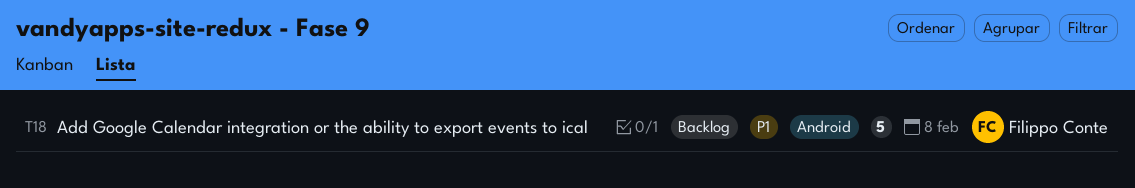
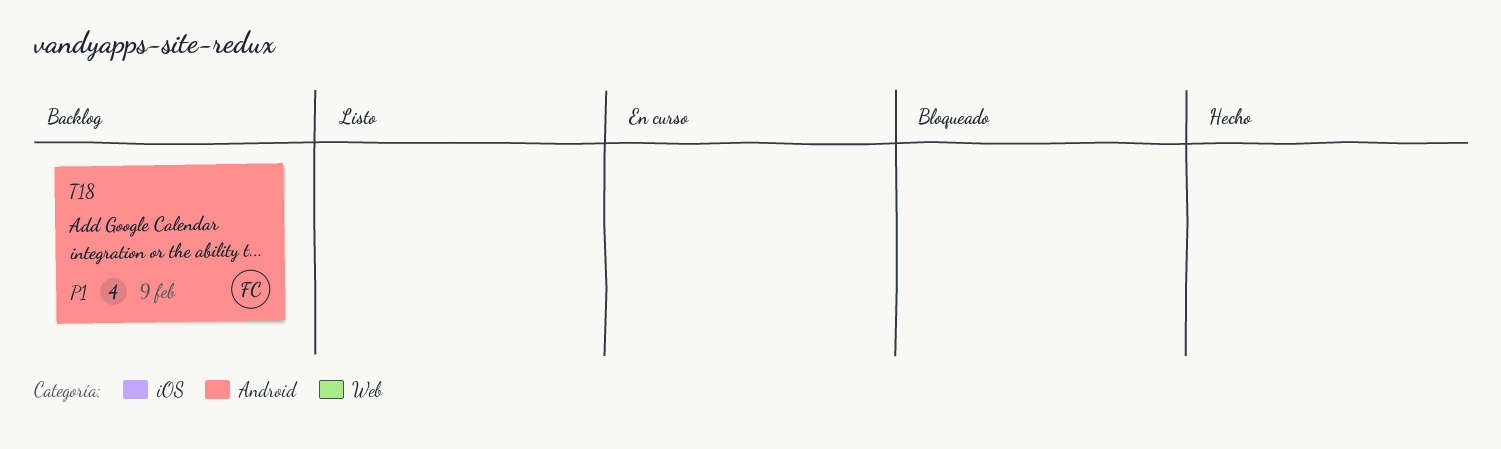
T18, estimate: 5 -> 4
T18, due: Feb 8 -> Feb 9

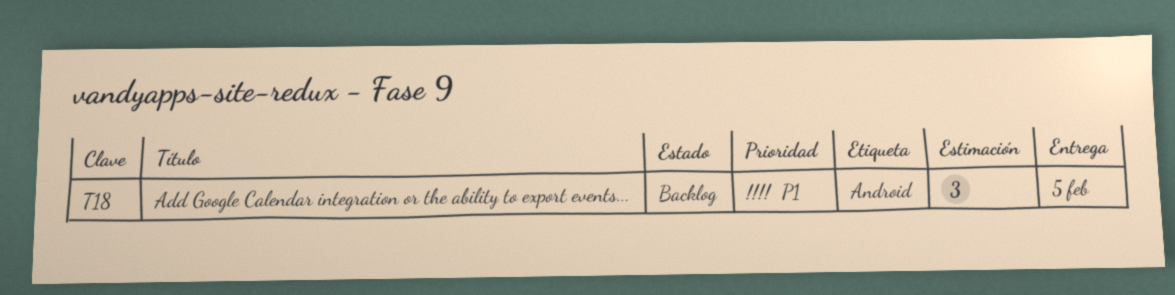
T18, estimate: 4 -> 3
T18, due: Feb 9 -> Feb 5

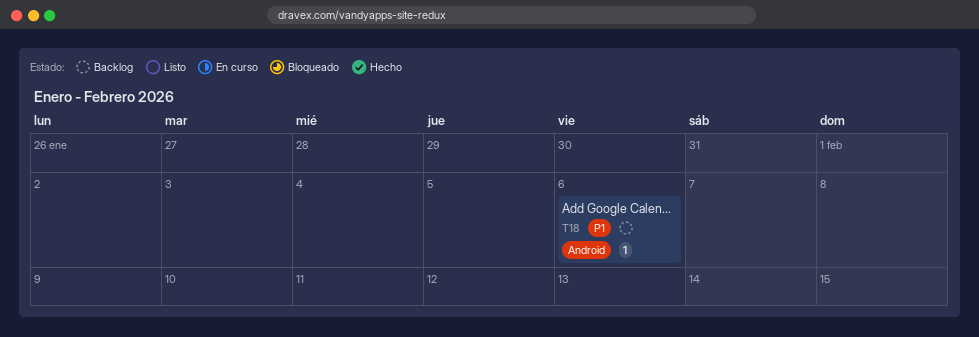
T18, estimate: 3 -> 1
T18, due: Feb 5 -> Feb 6

